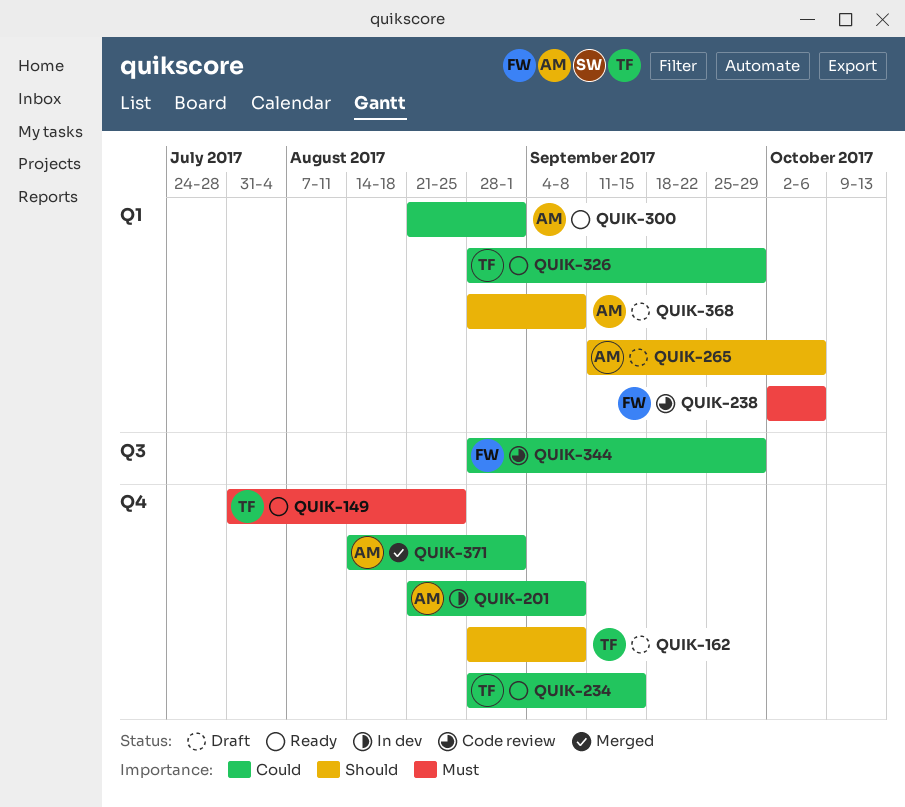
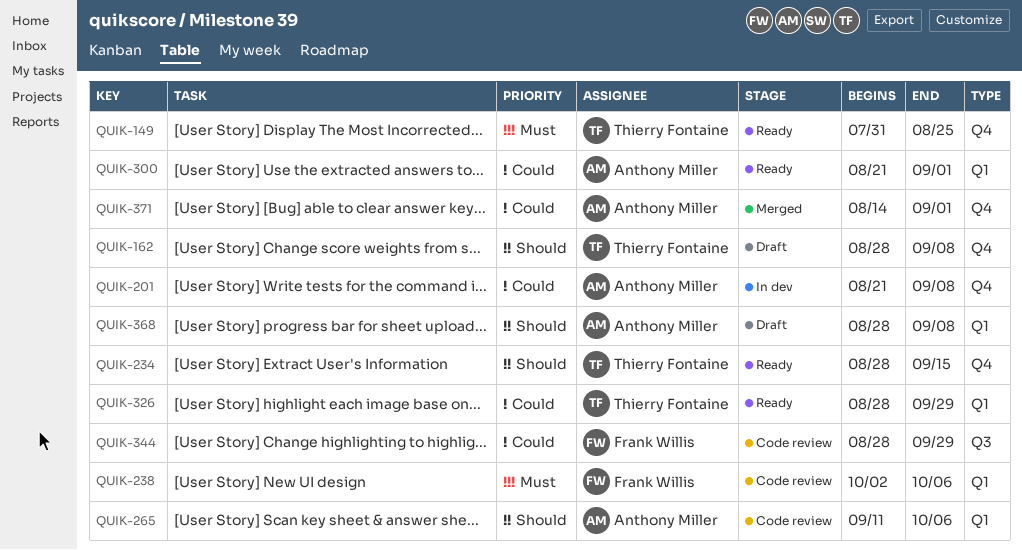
QUIK-234, priority: Could -> Should
QUIK-265, status: Draft -> Code review

